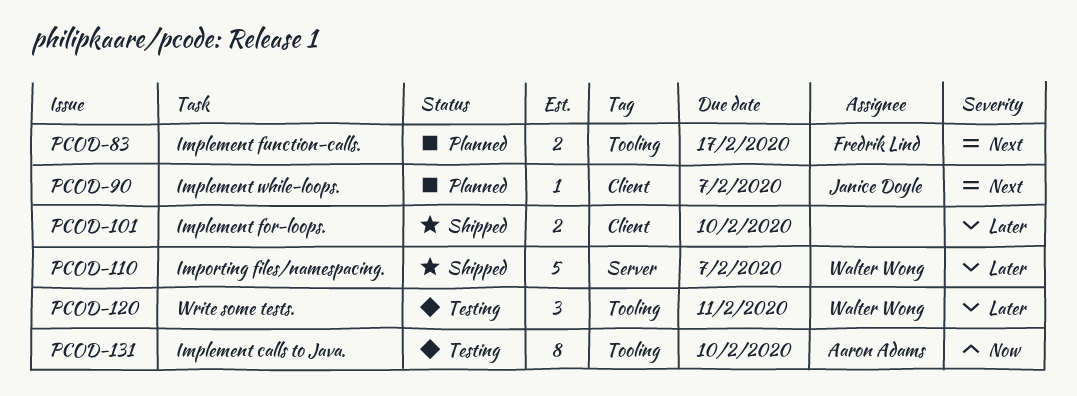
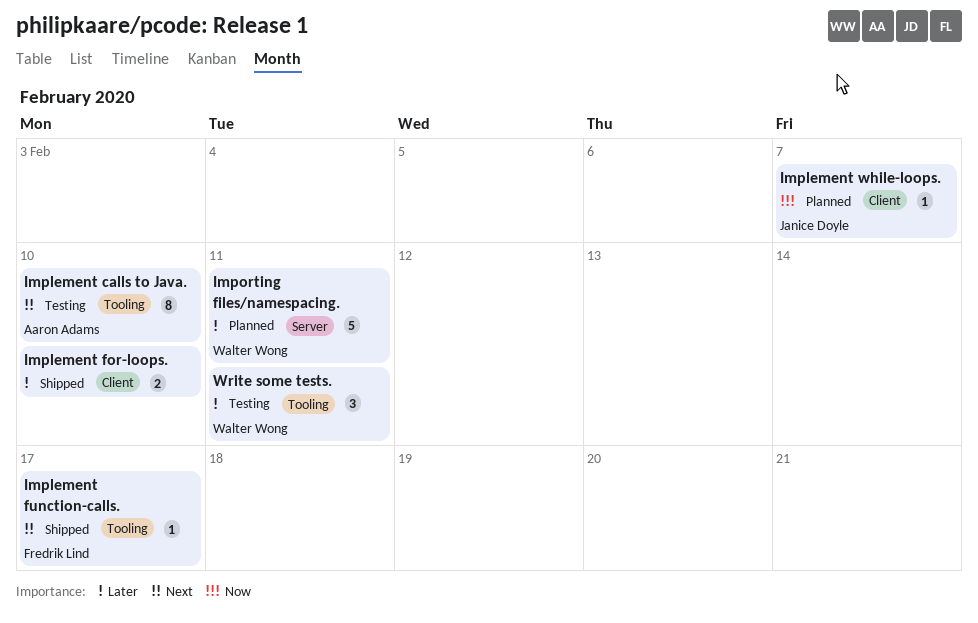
Implement calls to Java., priority: Now -> Next
Implement function-calls., status: Planned -> Shipped
Implement function-calls., estimate: 2 -> 1
Implement while-loops., priority: Next -> Now
Importing files/namespacing., status: Shipped -> Planned
Importing files/namespacing., due: Feb 7 -> Feb 11

